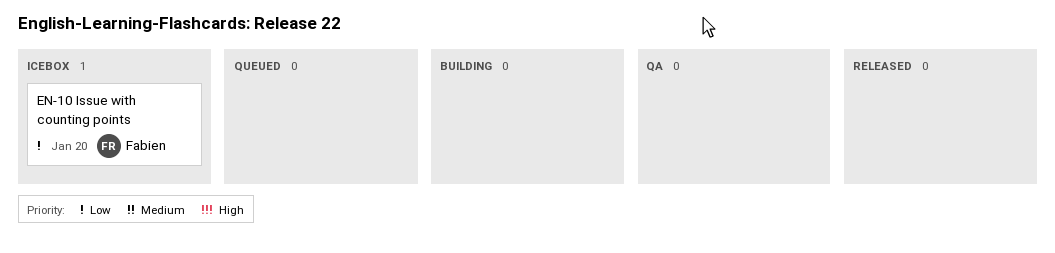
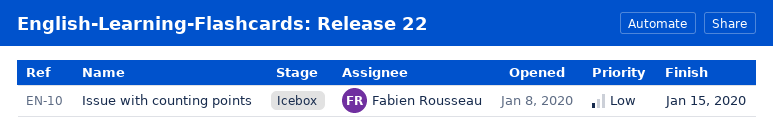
EN-10, due: Jan 20 -> Jan 15

